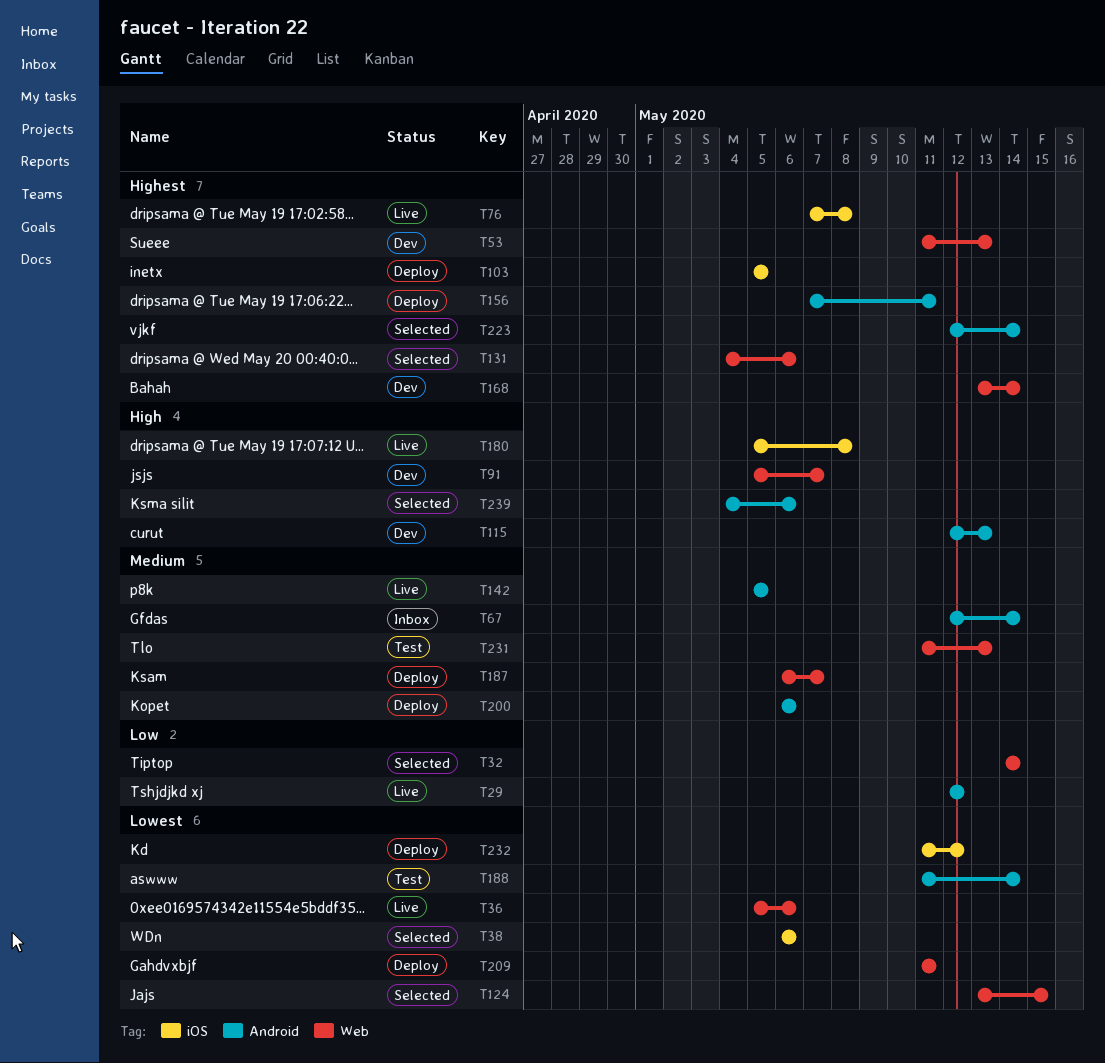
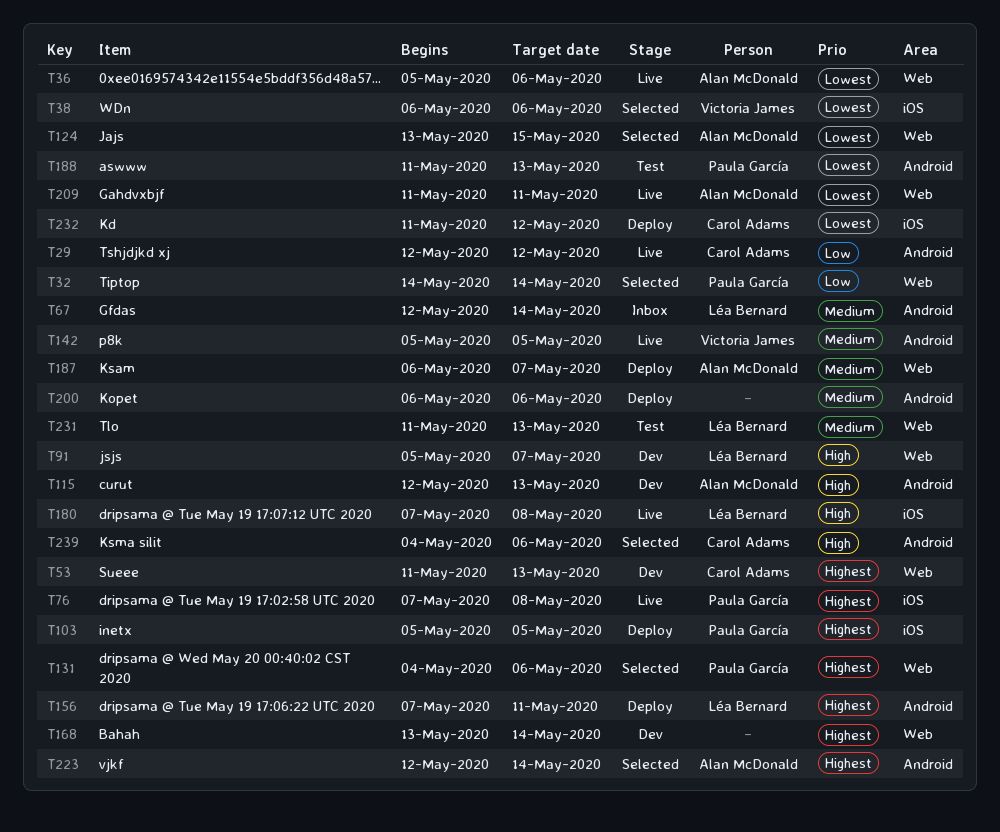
T180, start: May 5 -> May 7
T188, due: May 14 -> May 13
T209, status: Deploy -> Live

